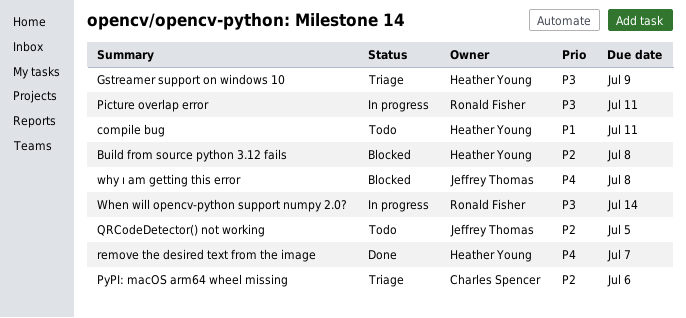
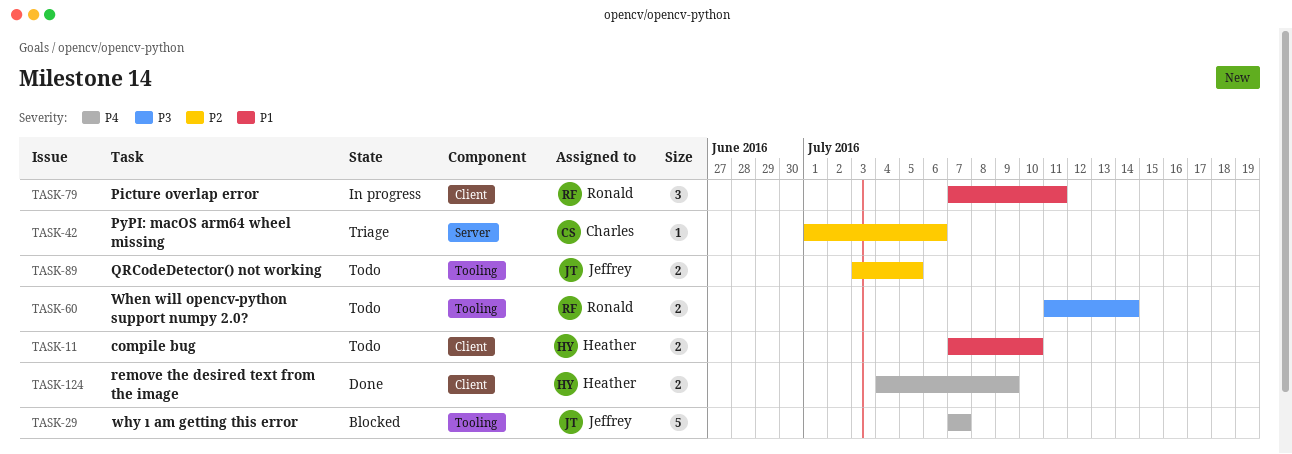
Build from source python 3.12 fails: present -> none
compile bug, due: Jul 11 -> Jul 10
Gstreamer support on windows 10: present -> none
Picture overlap error, priority: P3 -> P1
remove the desired text from the image, due: Jul 7 -> Jul 9
When will opencv-python support numpy 2.0?, status: In progress -> Todo
why ı am getting this error, due: Jul 8 -> Jul 7

